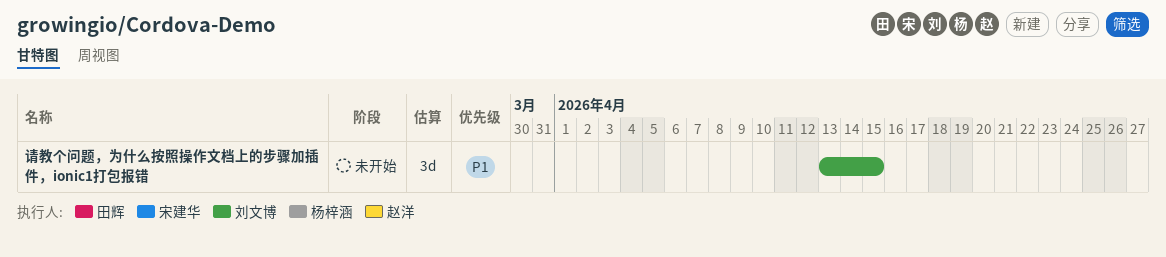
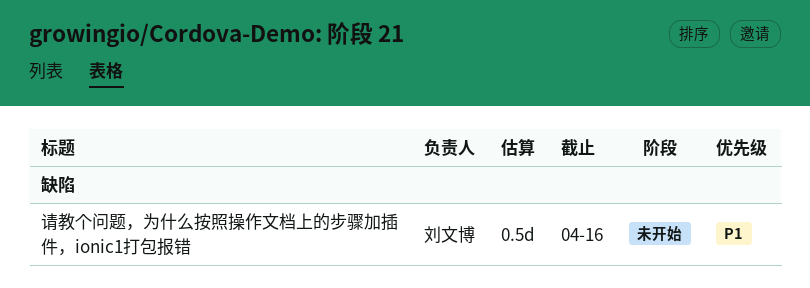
请教个问题，为什么按照操作文档上的步骤加插件，ionic1打包报错, estimate: 3d -> 0.5d
请教个问题，为什么按照操作文档上的步骤加插件，ionic1打包报错, due: Apr 15 -> Apr 16

